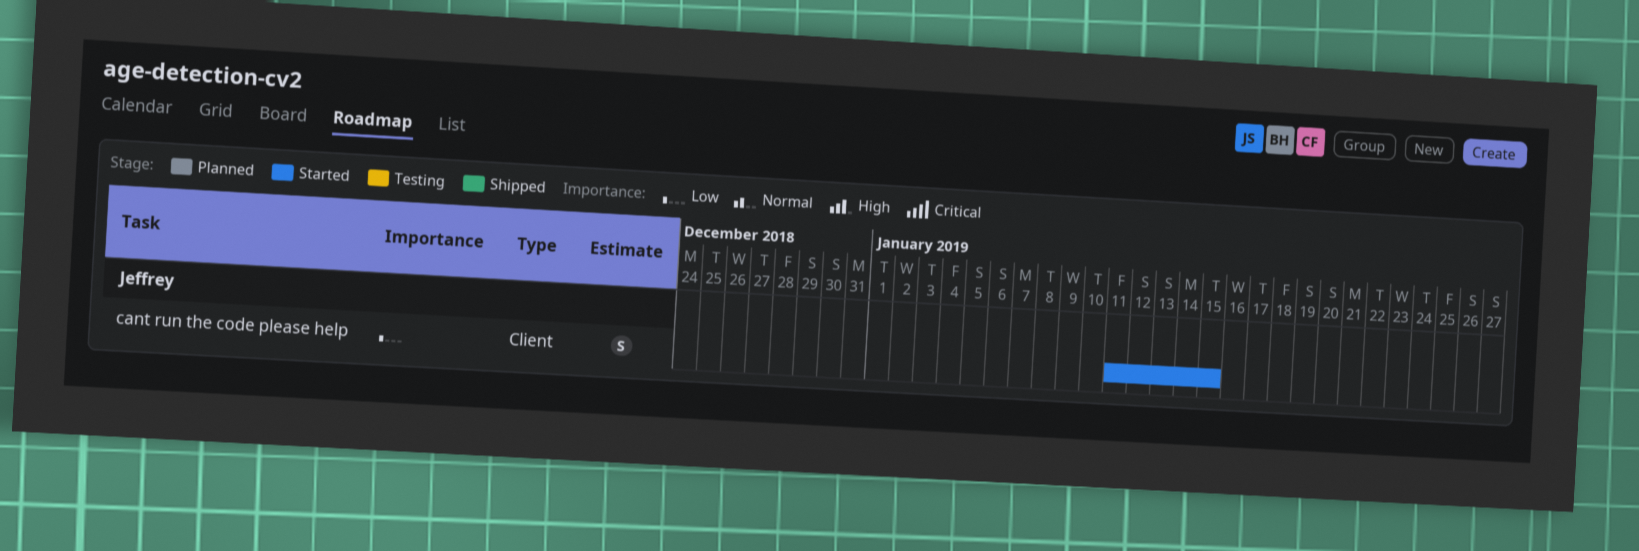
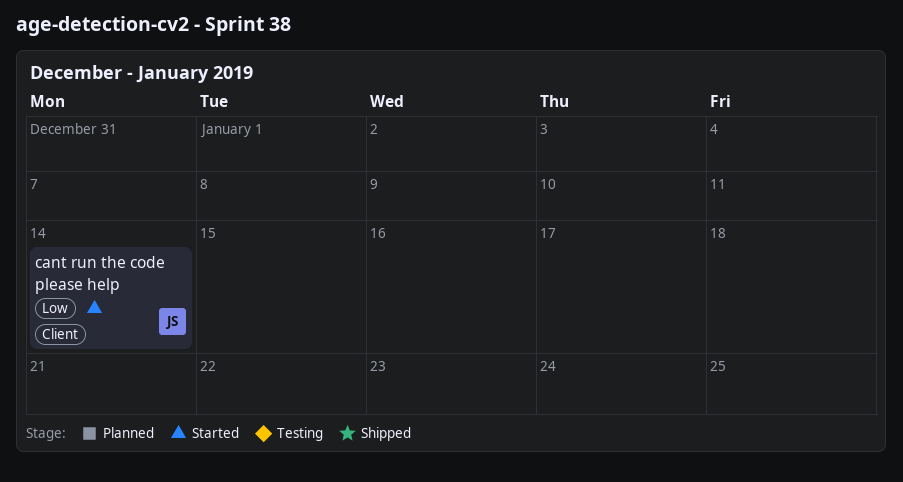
cant run the code please help, due: Jan 15 -> Jan 14

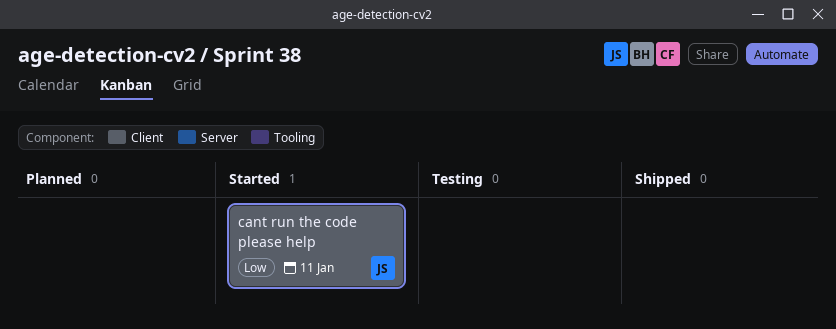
cant run the code please help, due: Jan 14 -> Jan 11

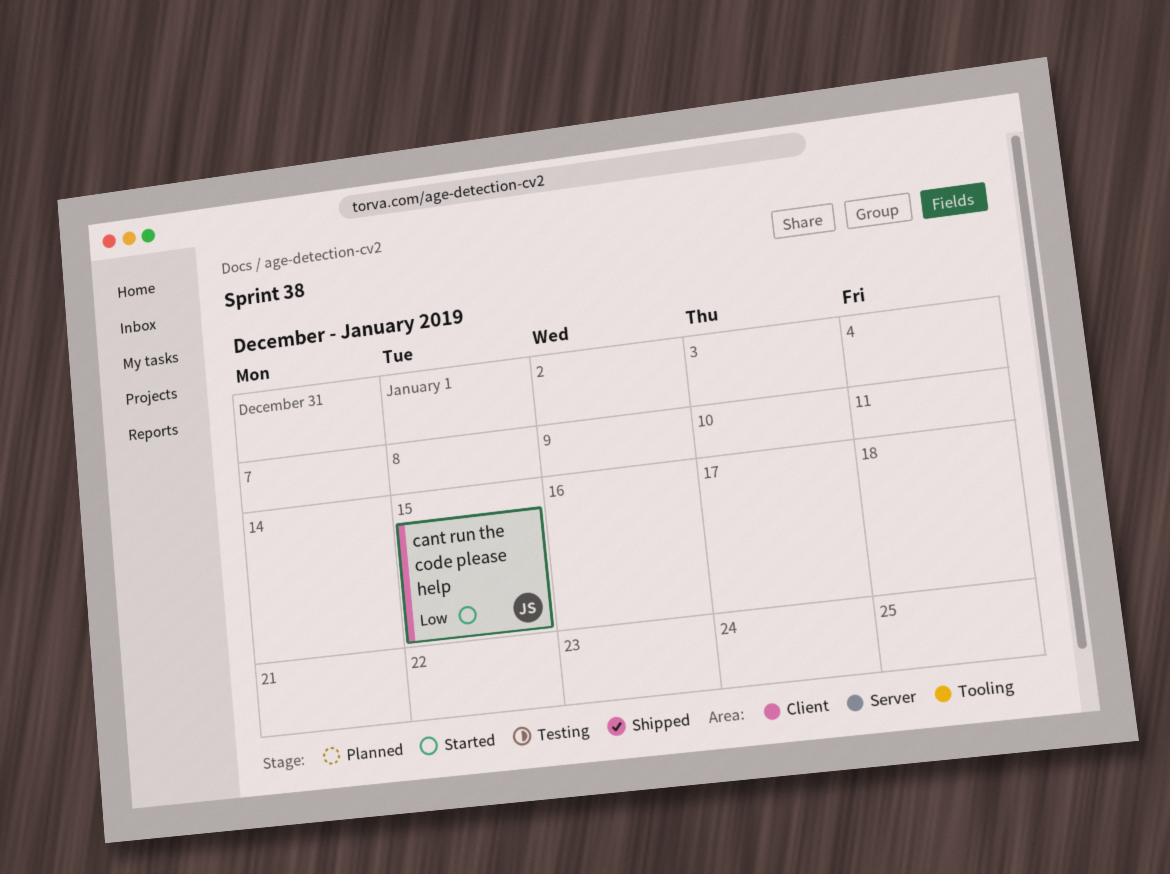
cant run the code please help, due: Jan 11 -> Jan 15

